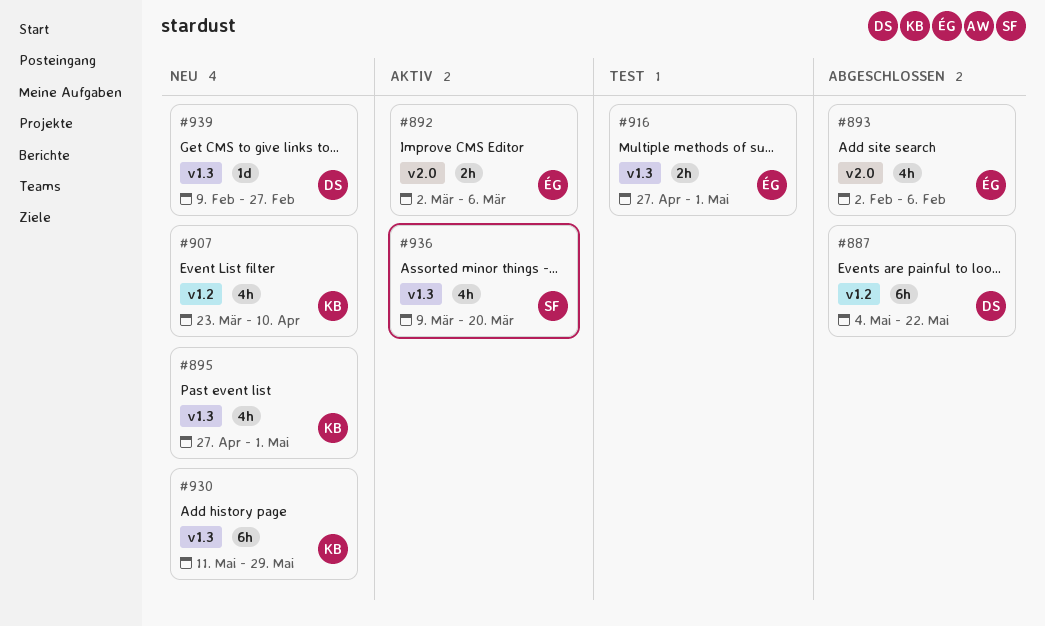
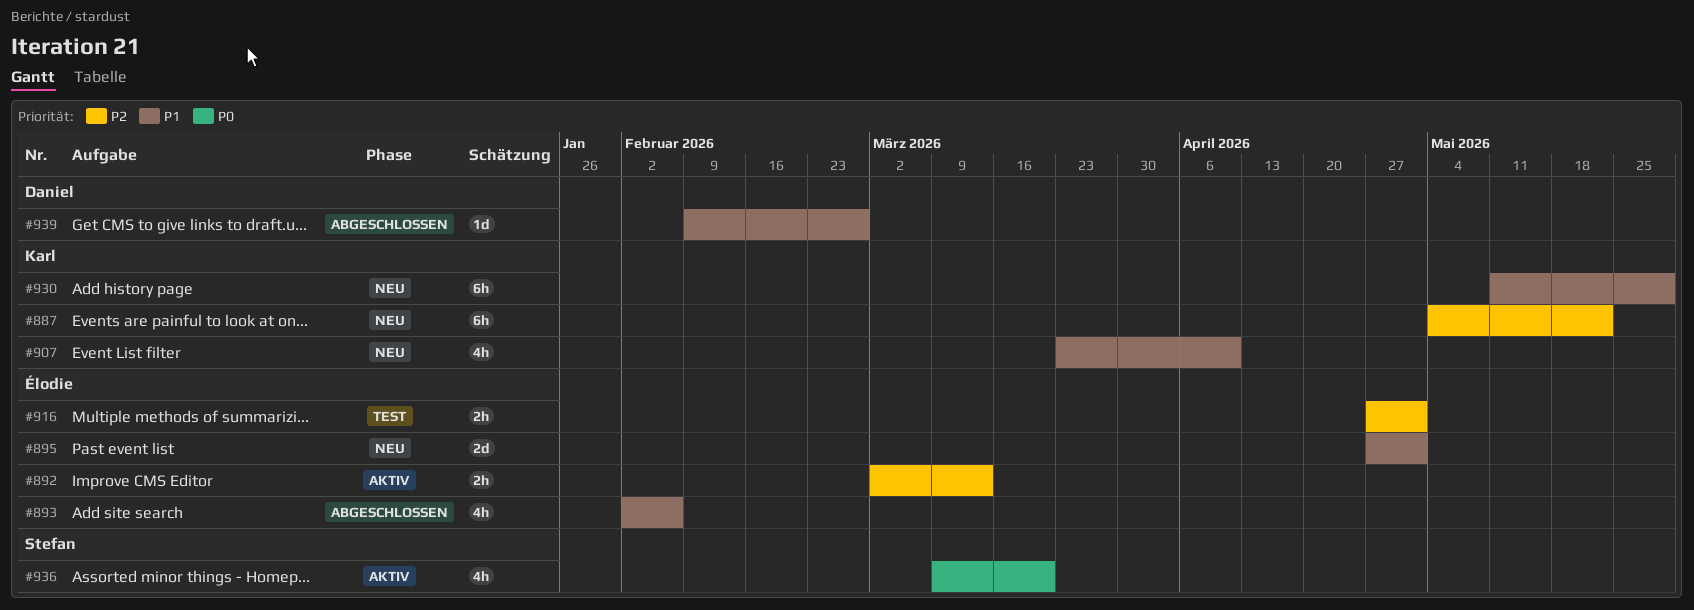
#887, status: Abgeschlossen -> Neu
#887, owner: Daniel -> Karl
#892, due: Mar 6 -> Mar 13
#895, owner: Karl -> Élodie
#895, estimate: 4h -> 2d
#939, status: Neu -> Abgeschlossen

